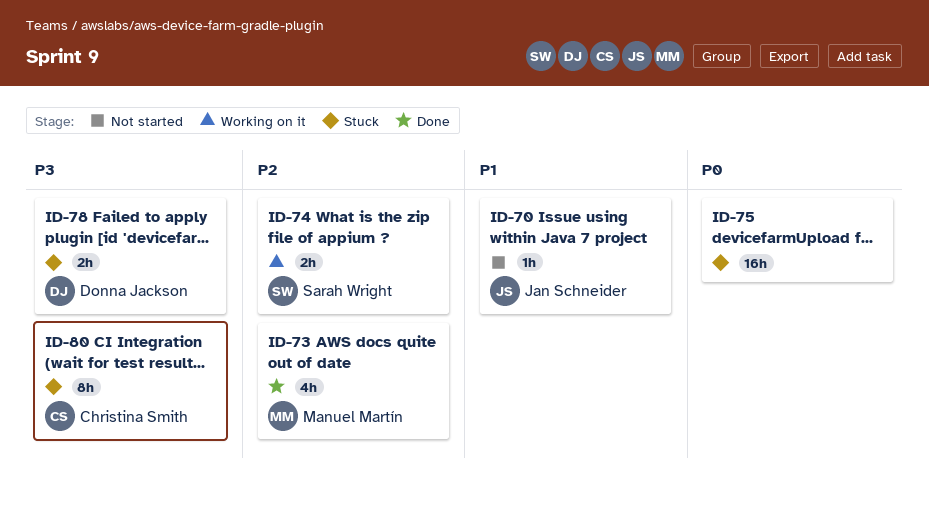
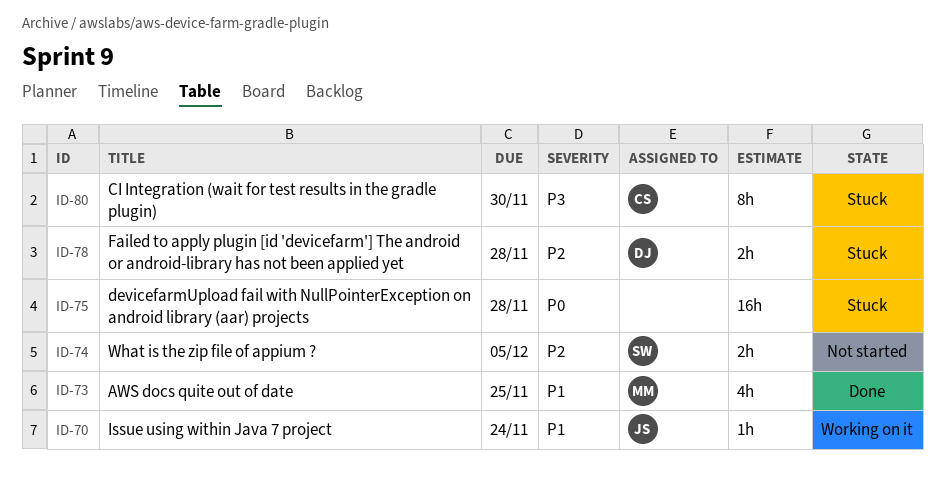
ID-70, status: Not started -> Working on it
ID-73, priority: P2 -> P1
ID-74, status: Working on it -> Not started
ID-78, priority: P3 -> P2

